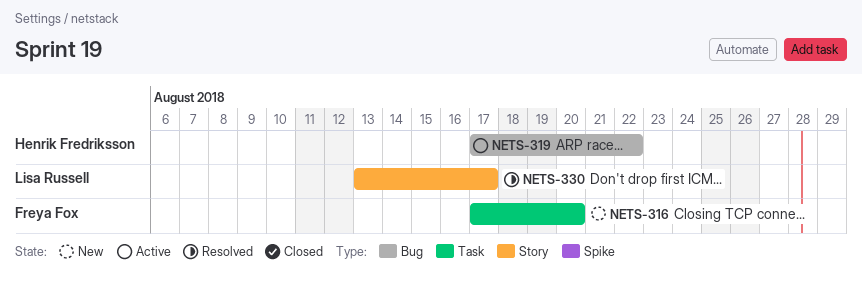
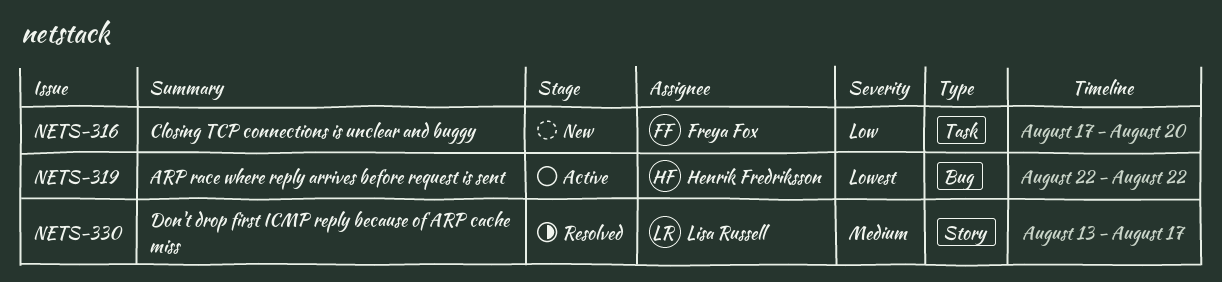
NETS-319, start: Aug 17 -> Aug 22

